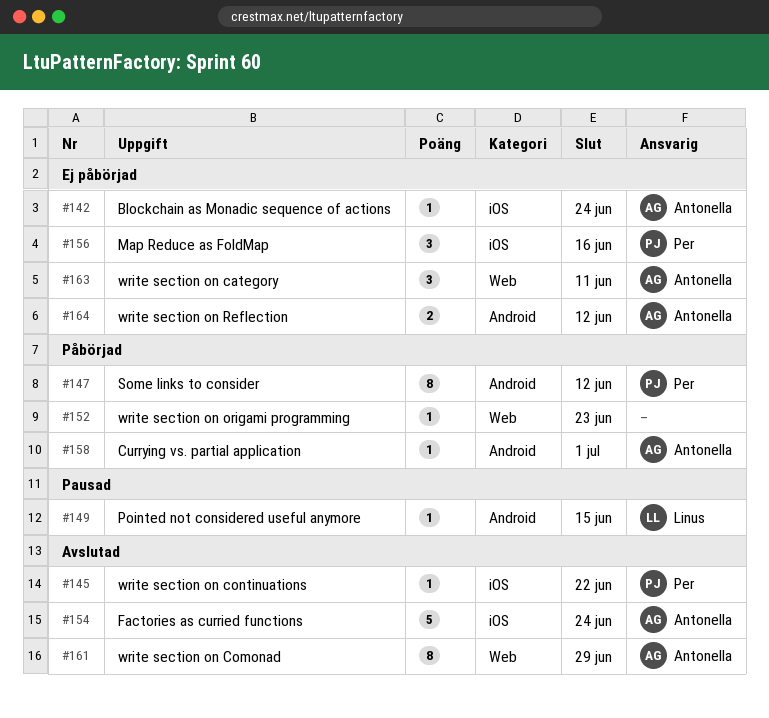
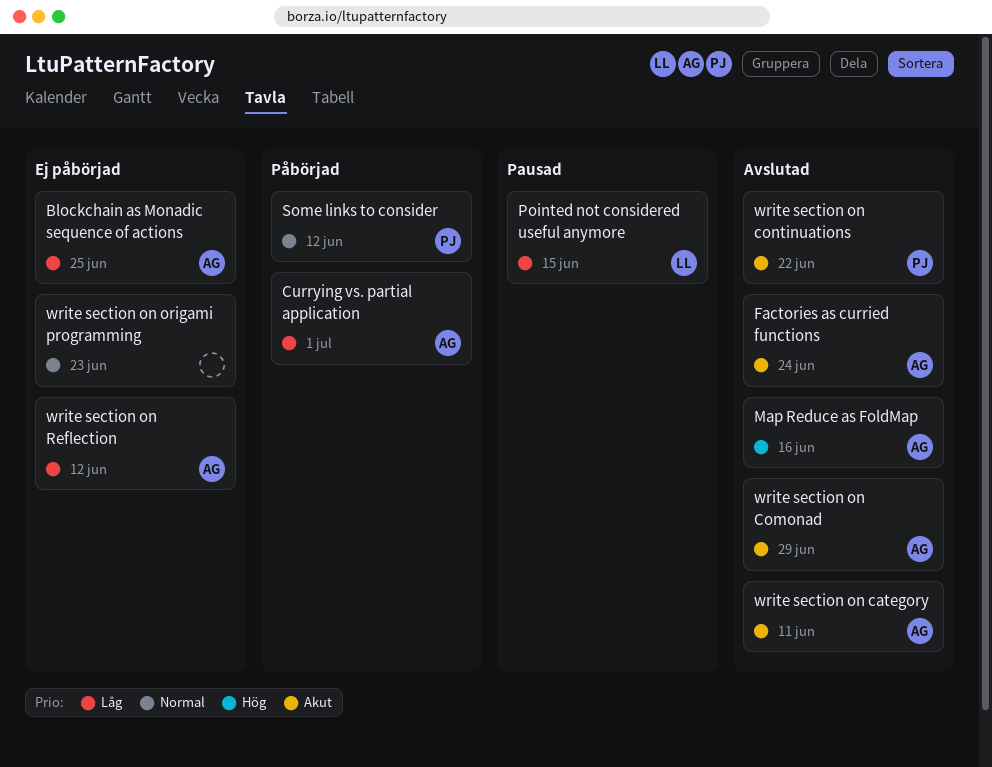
Blockchain as Monadic sequence of actions, due: Jun 24 -> Jun 25
Map Reduce as FoldMap, status: Ej påbörjad -> Avslutad
Map Reduce as FoldMap, owner: Per -> Antonella
write section on category, status: Ej påbörjad -> Avslutad
write section on origami programming, status: Påbörjad -> Ej påbörjad

